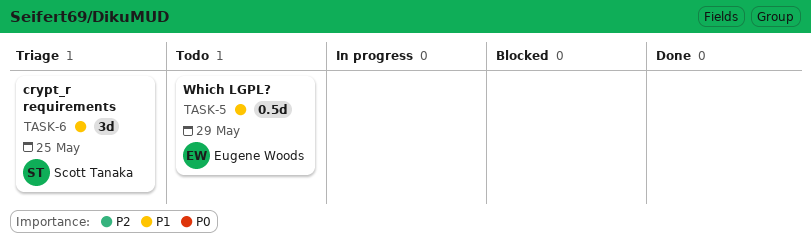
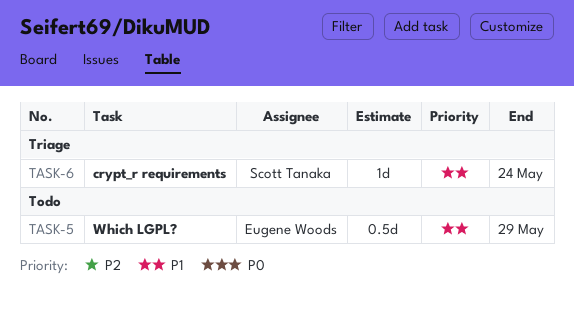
TASK-6, estimate: 3d -> 1d
TASK-6, due: May 25 -> May 24

